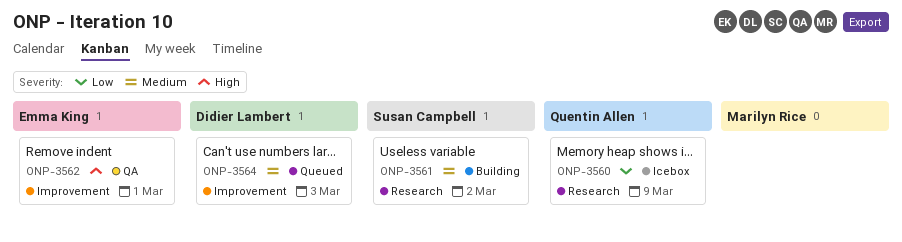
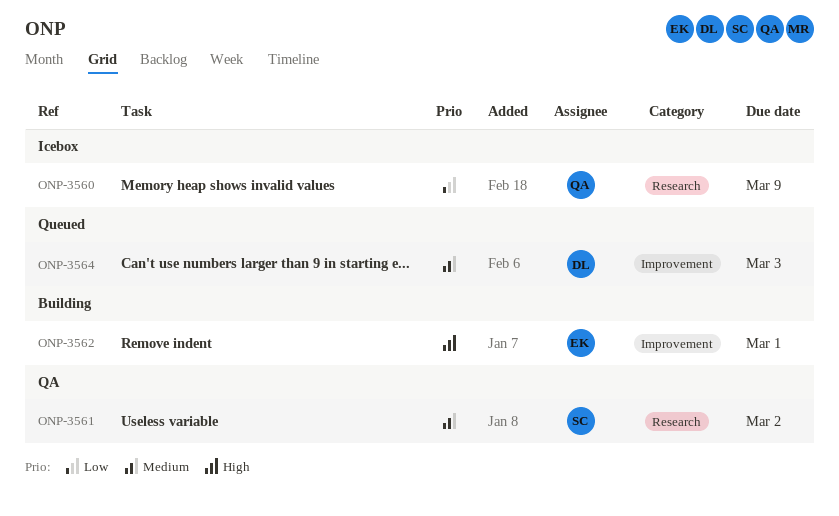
ONP-3561, status: Building -> QA
ONP-3562, status: QA -> Building

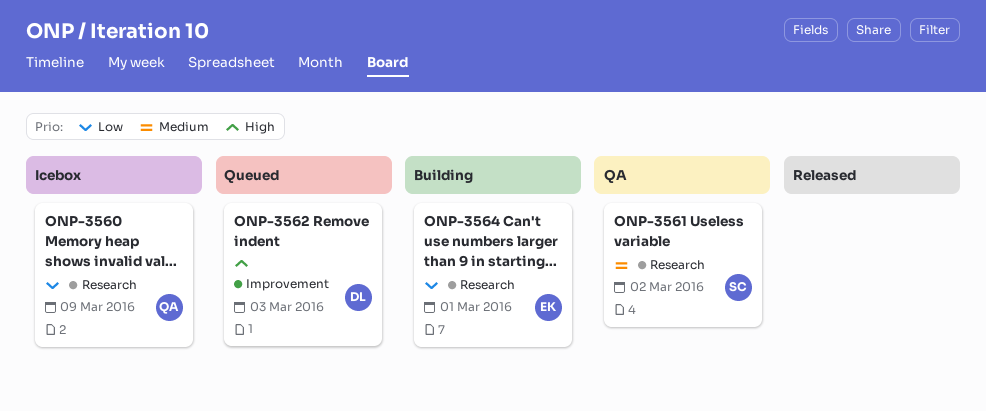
ONP-3562, status: Building -> Queued
ONP-3562, owner: EK -> DL
ONP-3562, due: Mar 1 -> Mar 3
ONP-3564, status: Queued -> Building
ONP-3564, owner: DL -> EK
ONP-3564, priority: Medium -> Low
ONP-3564, label: Improvement -> Research
ONP-3564, due: Mar 3 -> Mar 1

